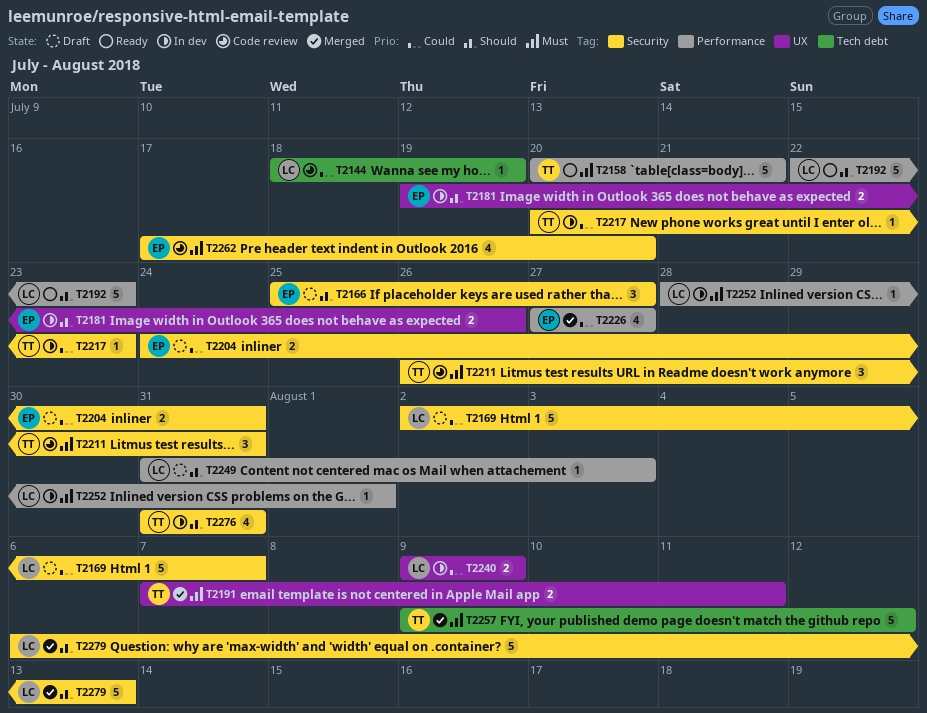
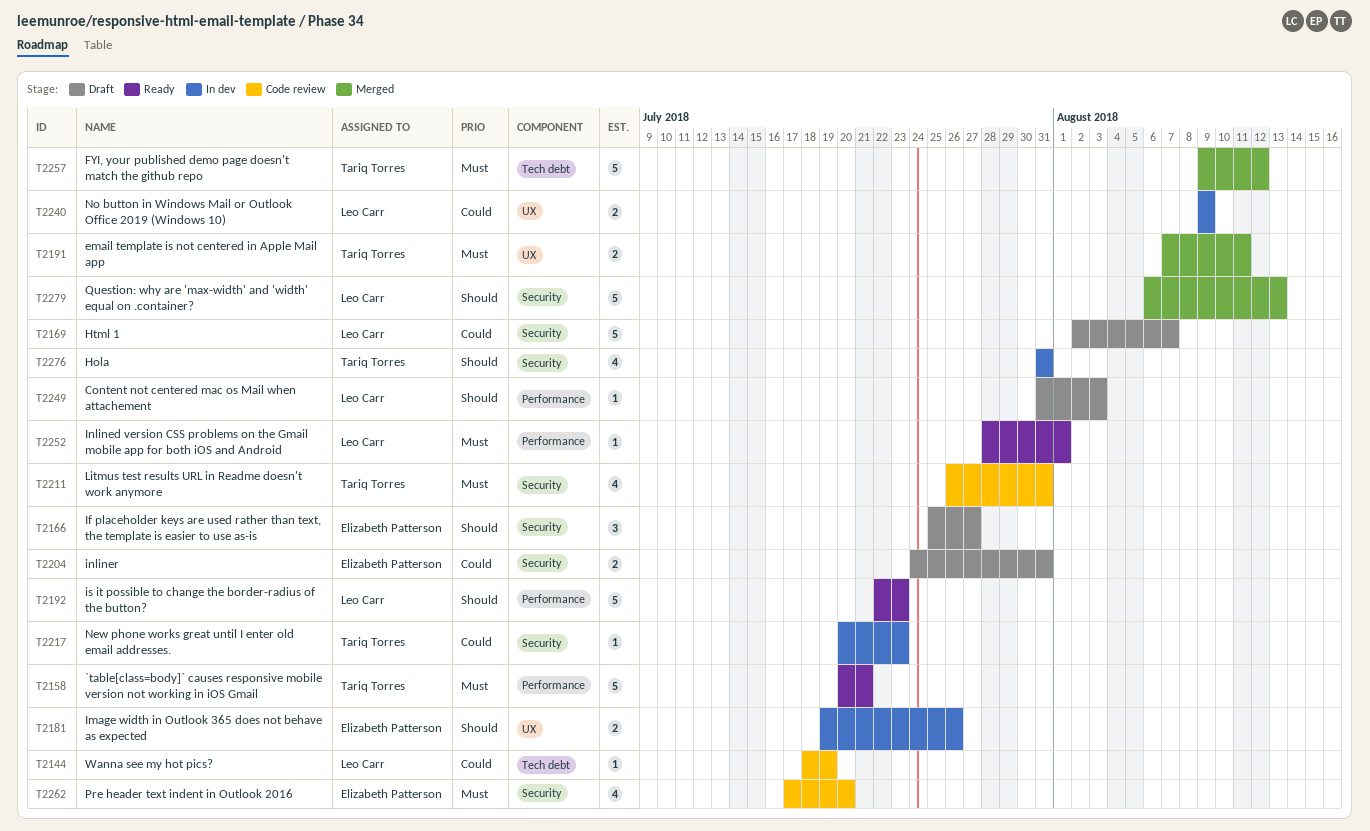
T2211, estimate: 3 -> 4
T2226: present -> none
T2252, status: In dev -> Ready

